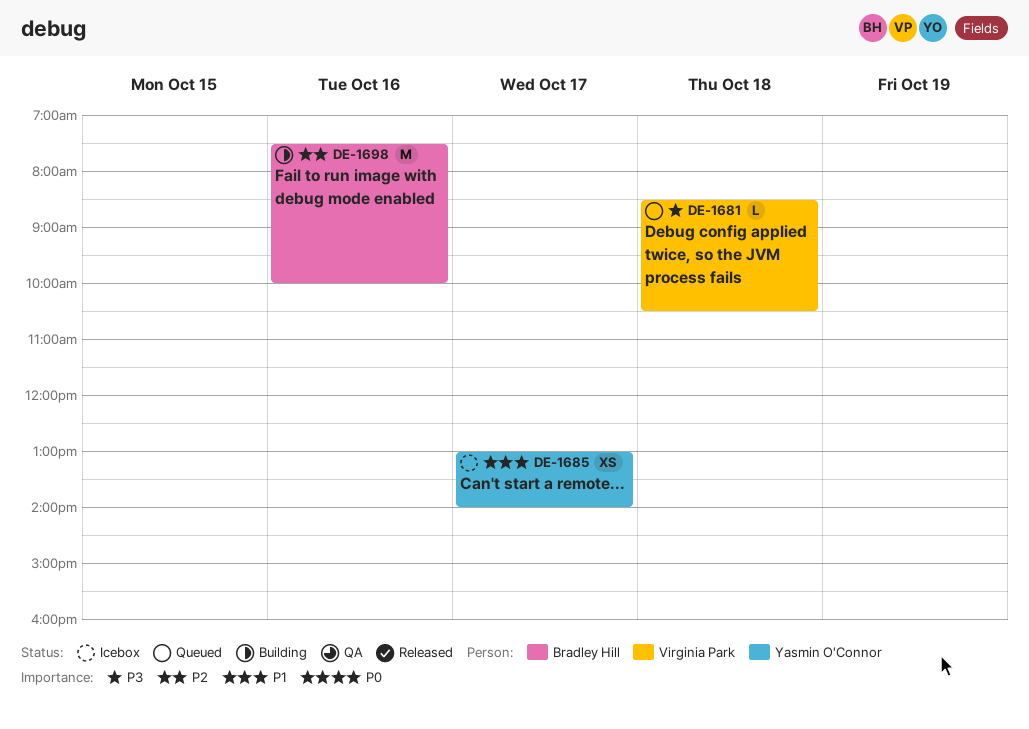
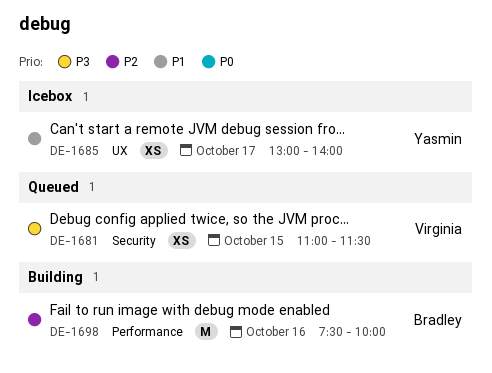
DE-1681, estimate: L -> XS
DE-1681, day: Oct 18 -> Oct 15
DE-1681, begins: 08:30 -> 11:00
DE-1681, ends: 10:30 -> 11:30

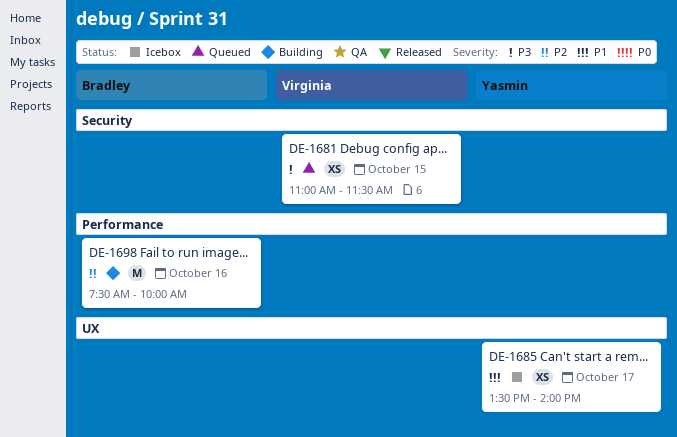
DE-1685, begins: 13:00 -> 13:30

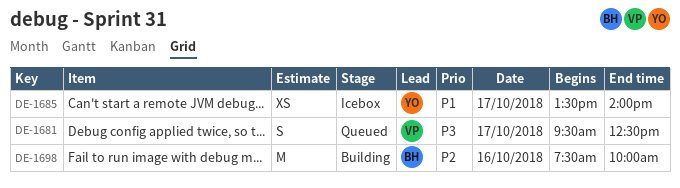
DE-1681, estimate: XS -> S
DE-1681, day: Oct 15 -> Oct 17
DE-1681, begins: 11:00 -> 09:30
DE-1681, ends: 11:30 -> 12:30

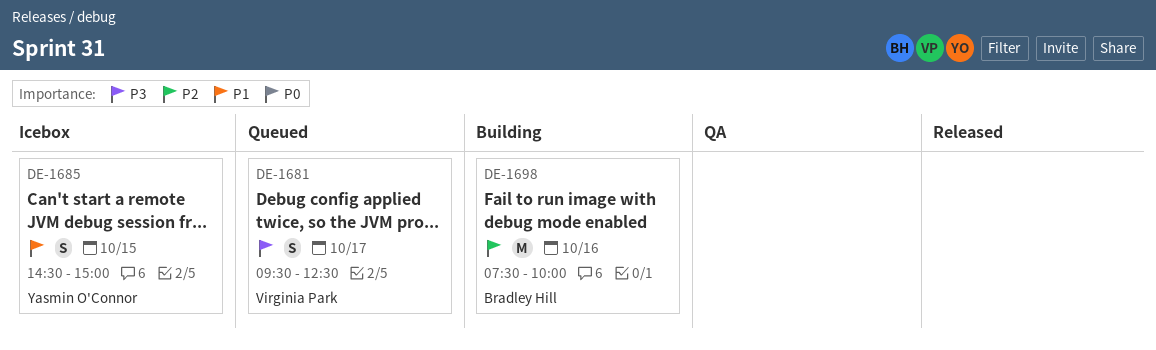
DE-1685, estimate: XS -> S
DE-1685, day: Oct 17 -> Oct 15
DE-1685, begins: 13:30 -> 14:30
DE-1685, ends: 14:00 -> 15:00

